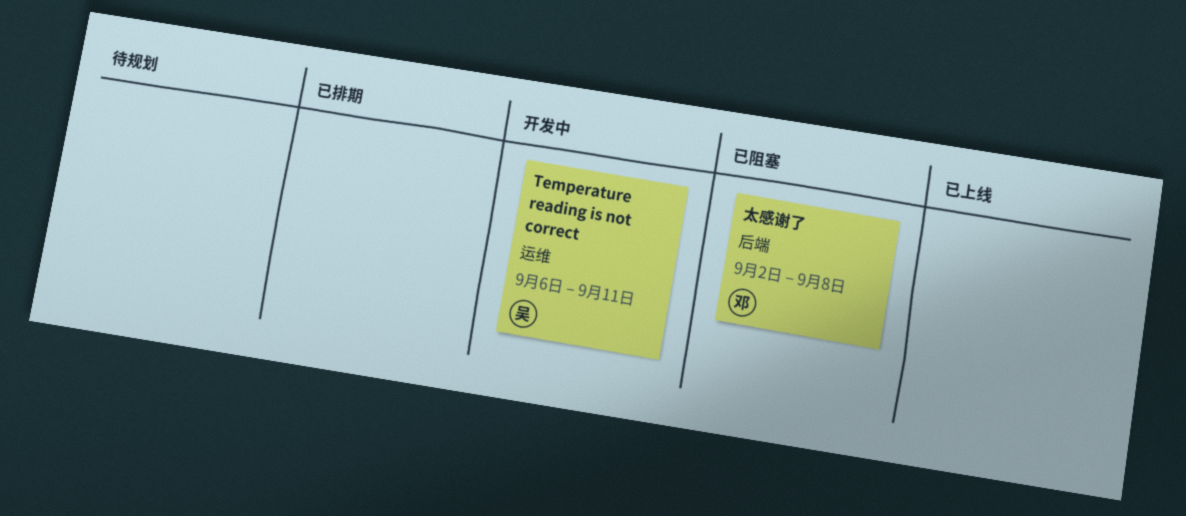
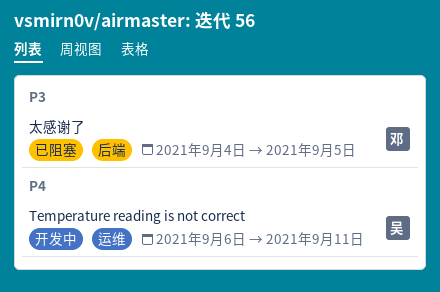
太感谢了, start: Sep 2 -> Sep 4
太感谢了, due: Sep 8 -> Sep 5

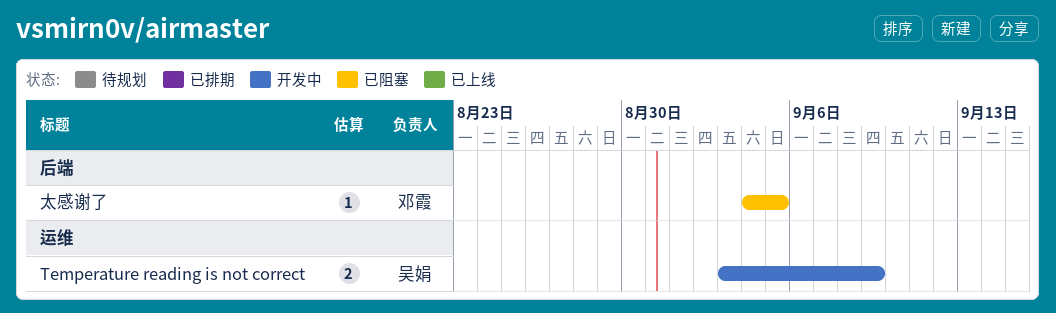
Temperature reading is not correct, start: Sep 6 -> Sep 3
Temperature reading is not correct, due: Sep 11 -> Sep 9

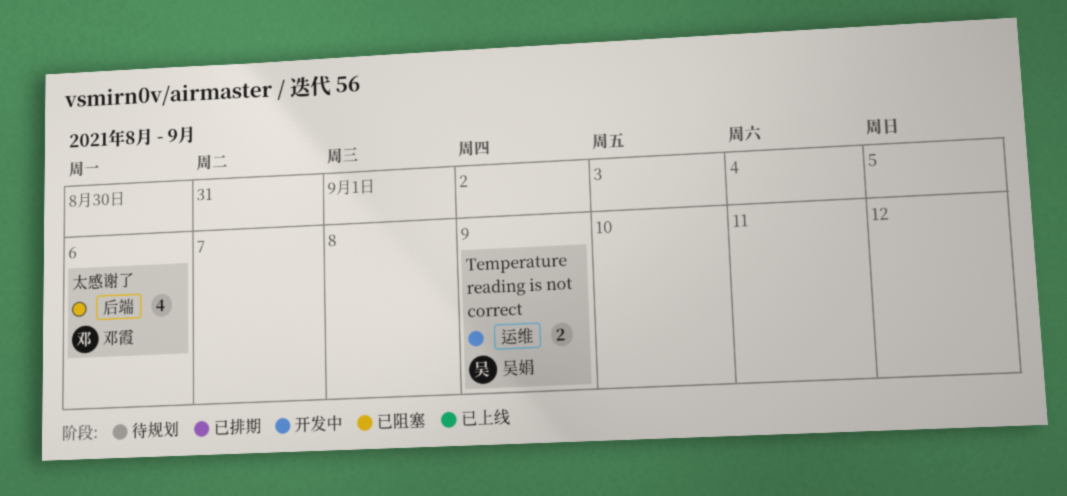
太感谢了, estimate: 1 -> 4
太感谢了, due: Sep 5 -> Sep 6

